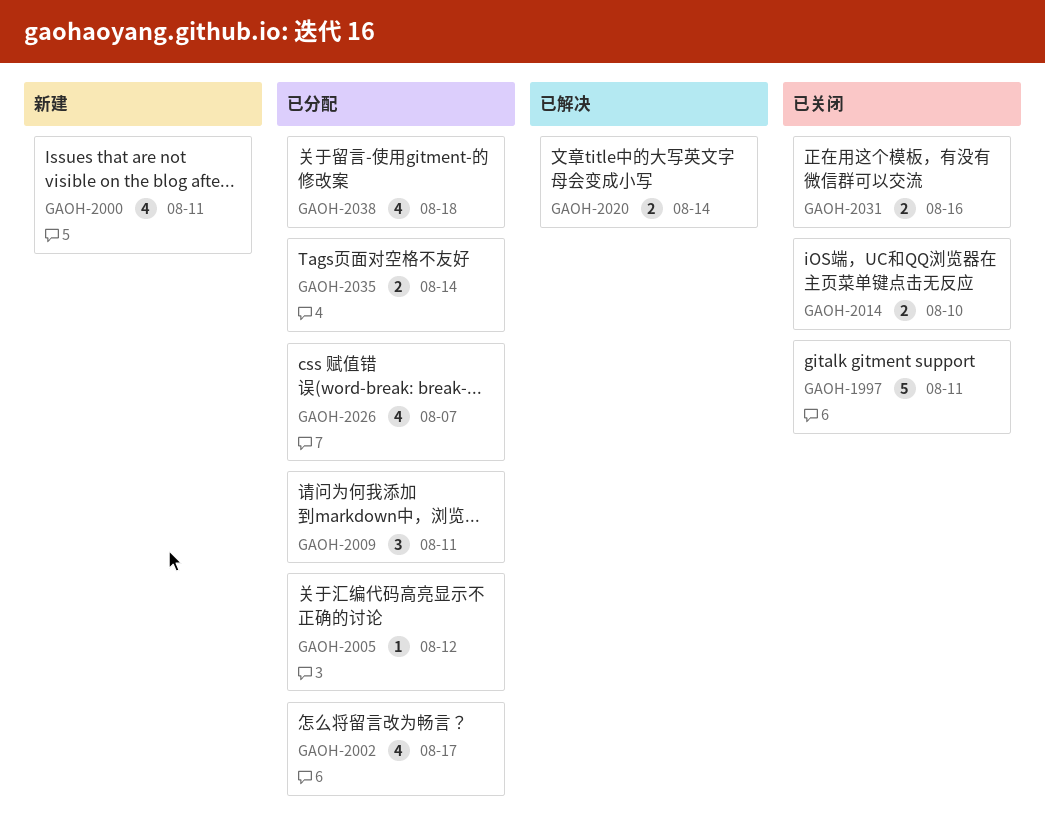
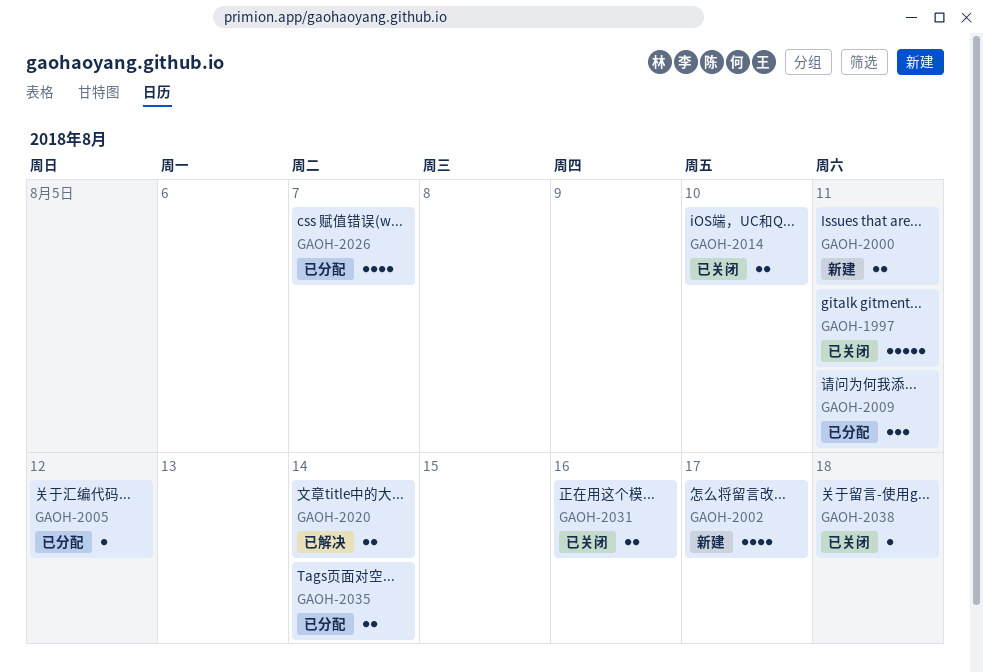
GAOH-2000, estimate: 4 -> 2
GAOH-2002, status: 已分配 -> 新建
GAOH-2038, status: 已分配 -> 已关闭
GAOH-2038, estimate: 4 -> 1

